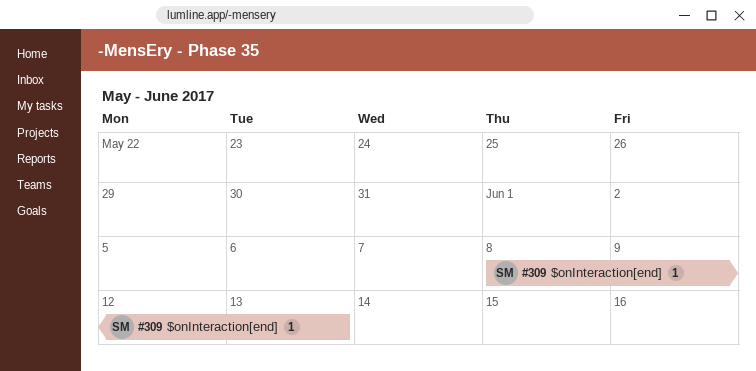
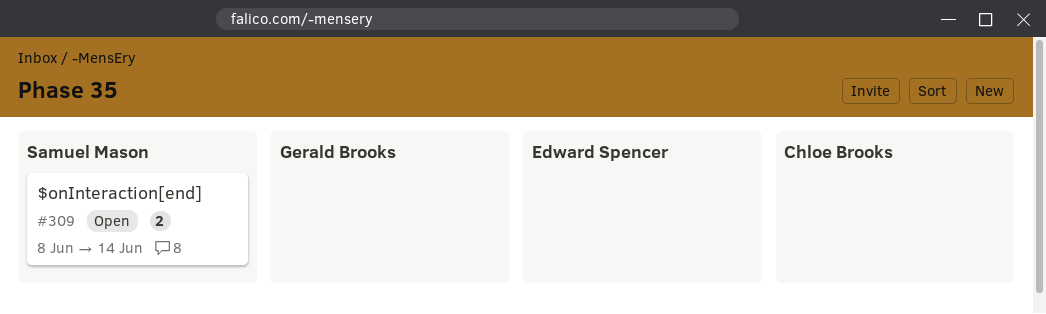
#309, estimate: 1 -> 2
#309, due: Jun 13 -> Jun 14

